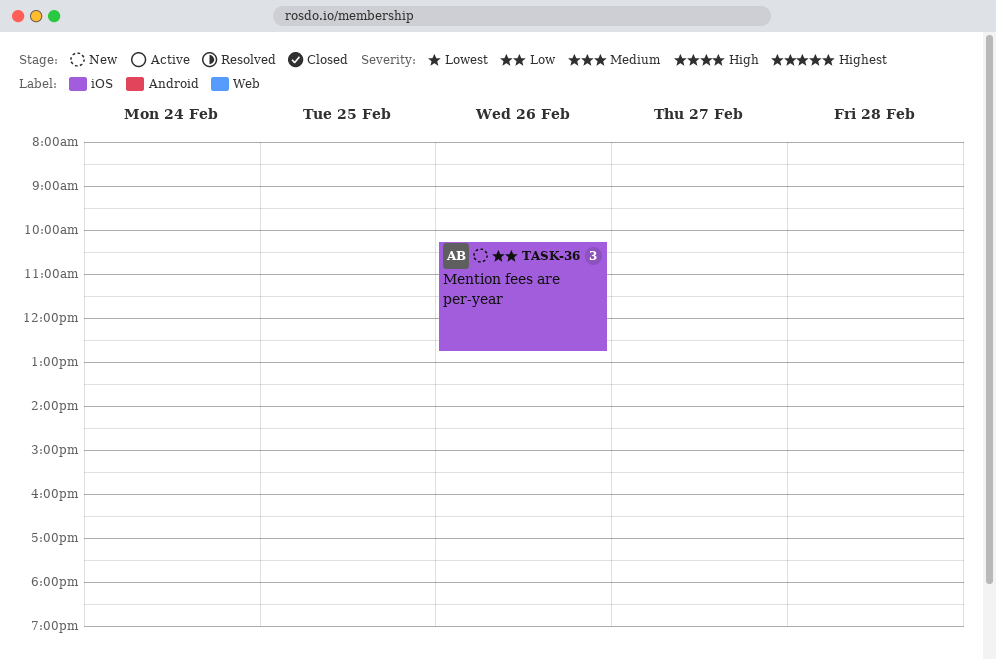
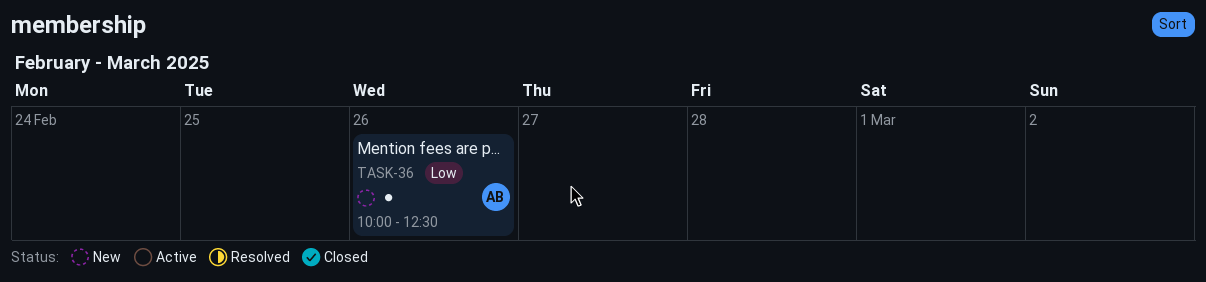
TASK-36, estimate: 3 -> 1
TASK-36, begins: 10:15 -> 10:00
TASK-36, ends: 12:45 -> 12:30

